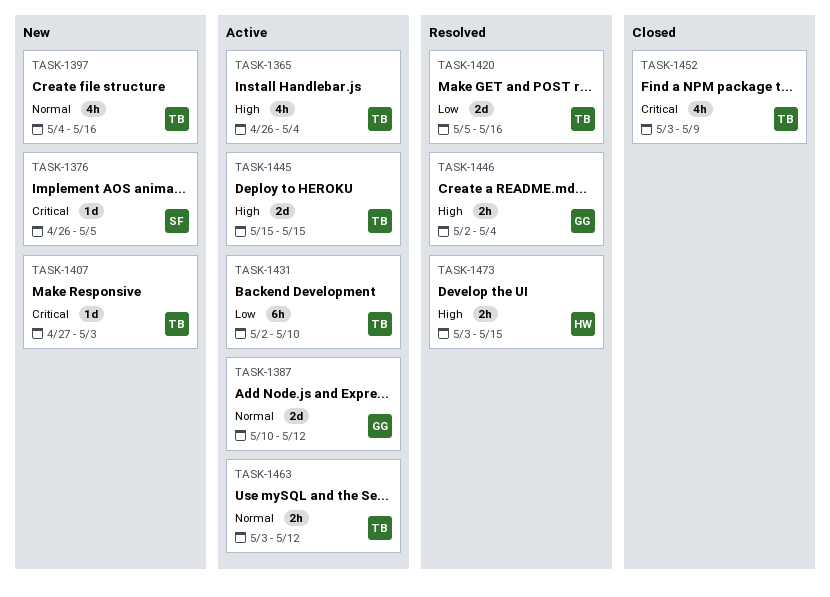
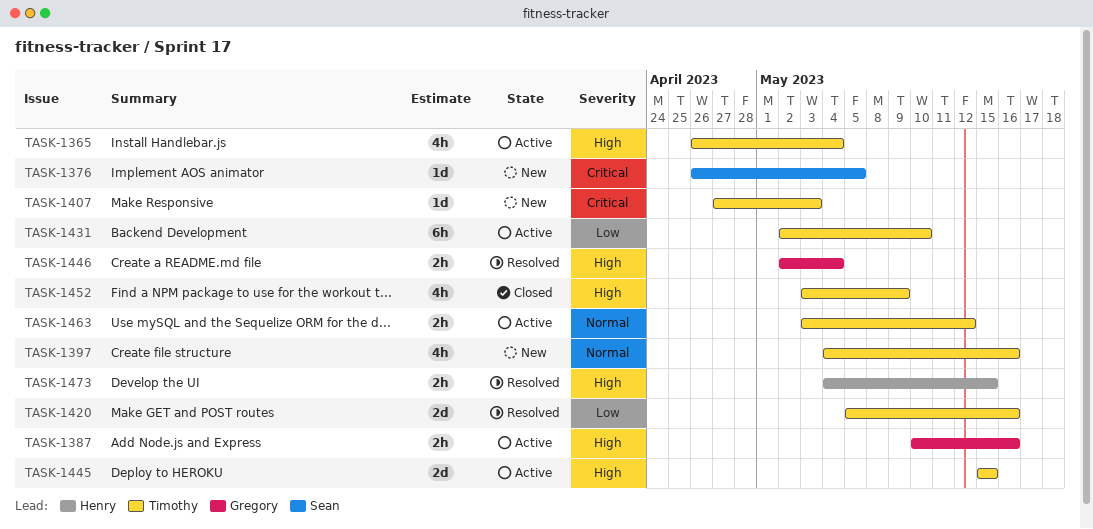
TASK-1387, priority: Normal -> High
TASK-1387, estimate: 2d -> 2h
TASK-1387, due: May 12 -> May 16
TASK-1452, priority: Critical -> High
TASK-1473, start: May 3 -> May 4

